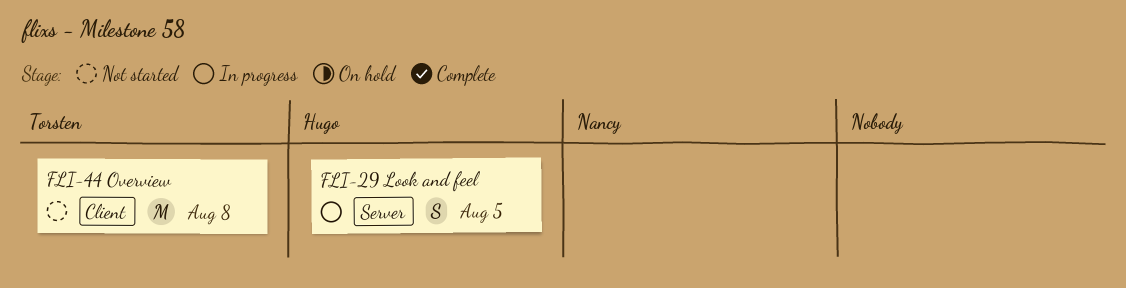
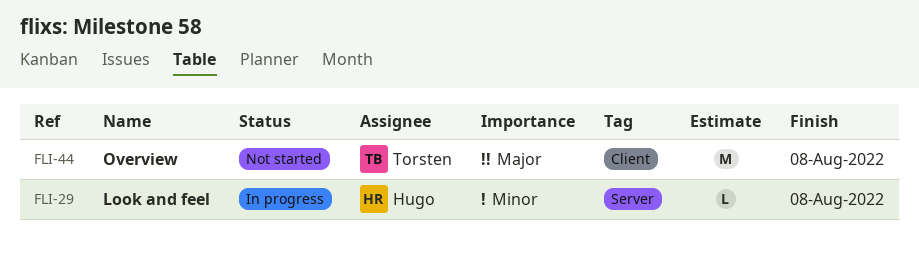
FLI-29, estimate: S -> L
FLI-29, due: Aug 5 -> Aug 8

